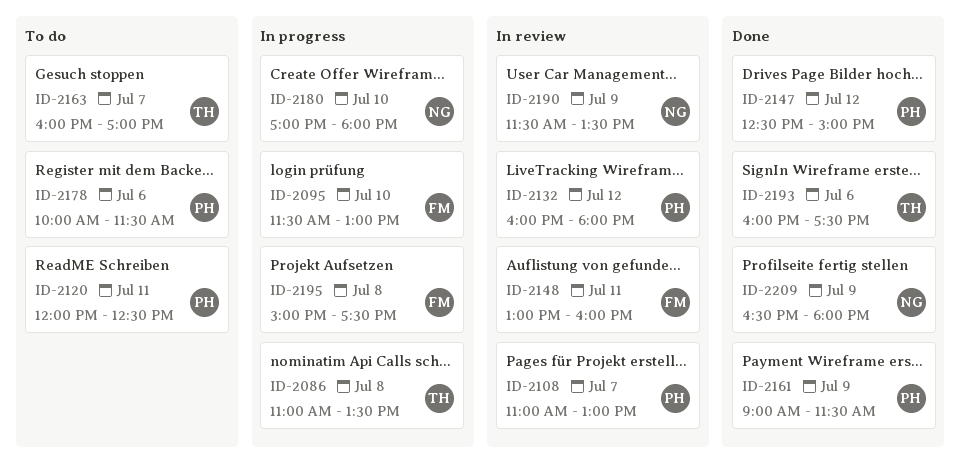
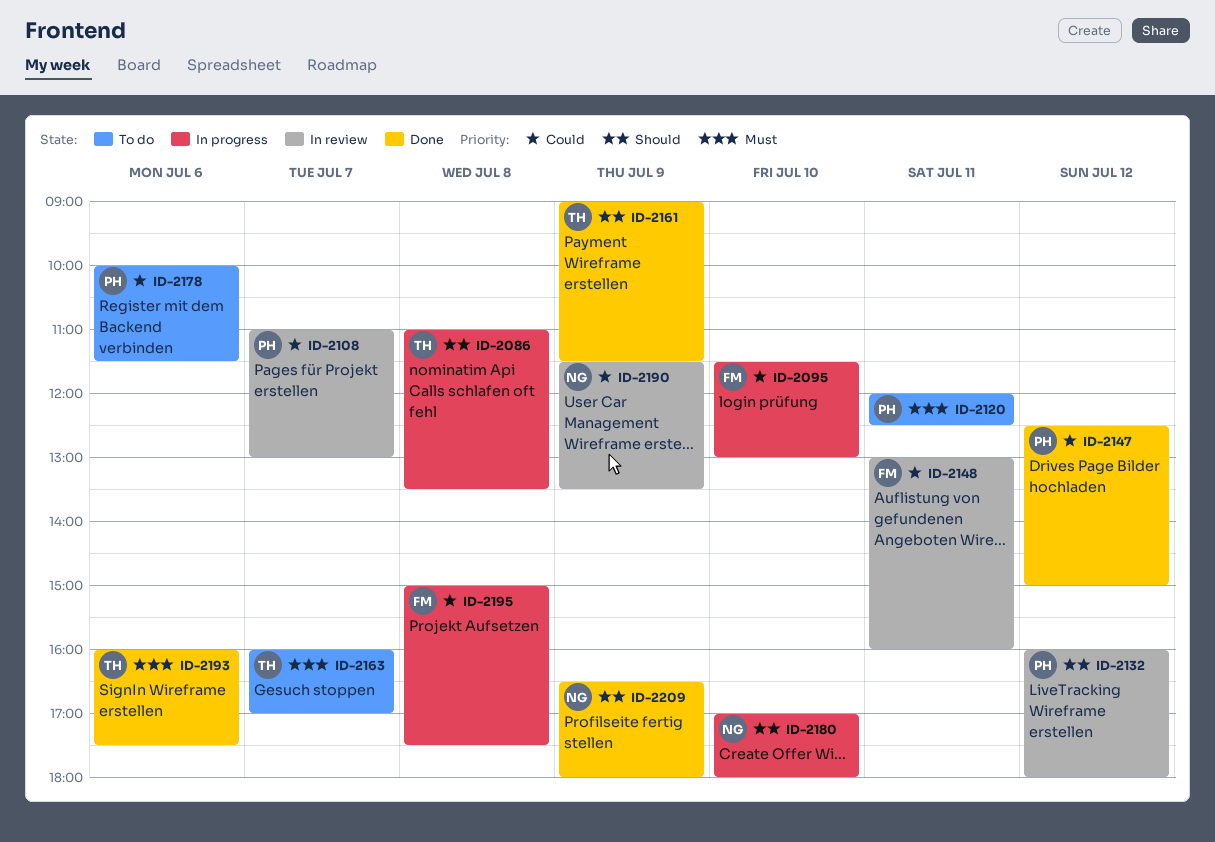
ID-2161, owner: PH -> TH

